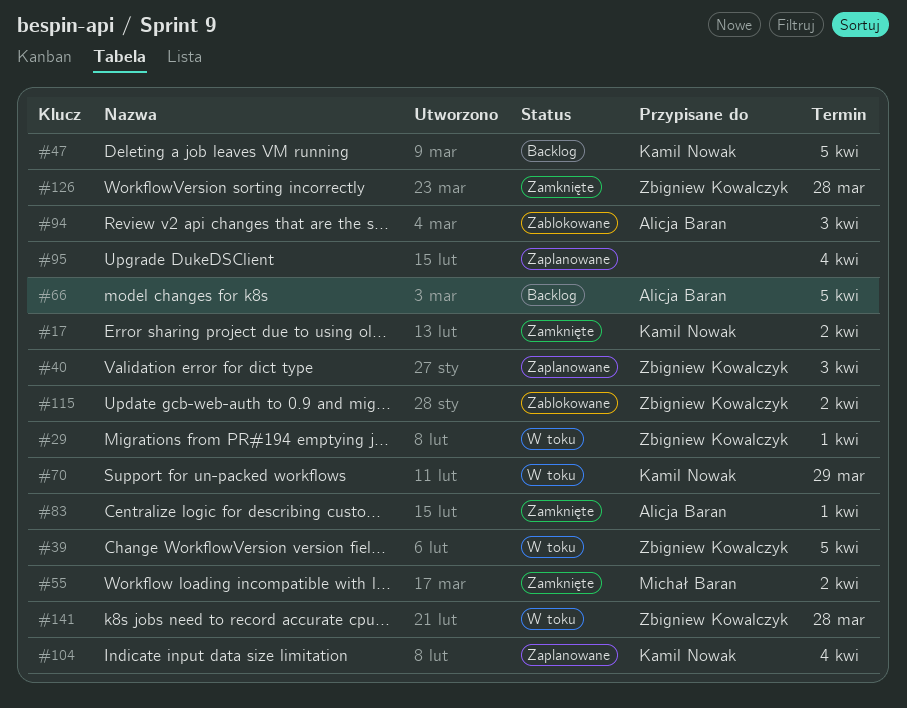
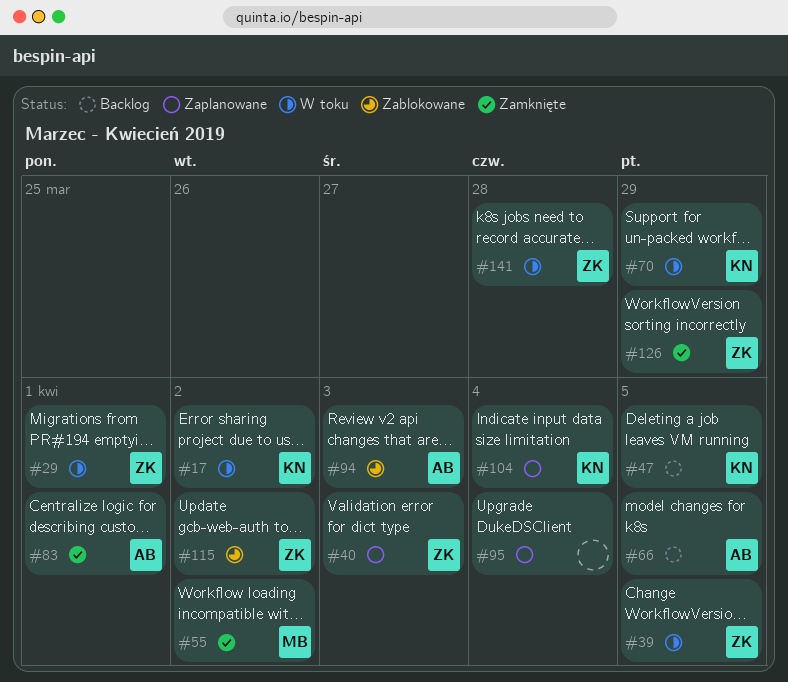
#17, status: Zamknięte -> W toku
#126, due: Mar 28 -> Mar 29

